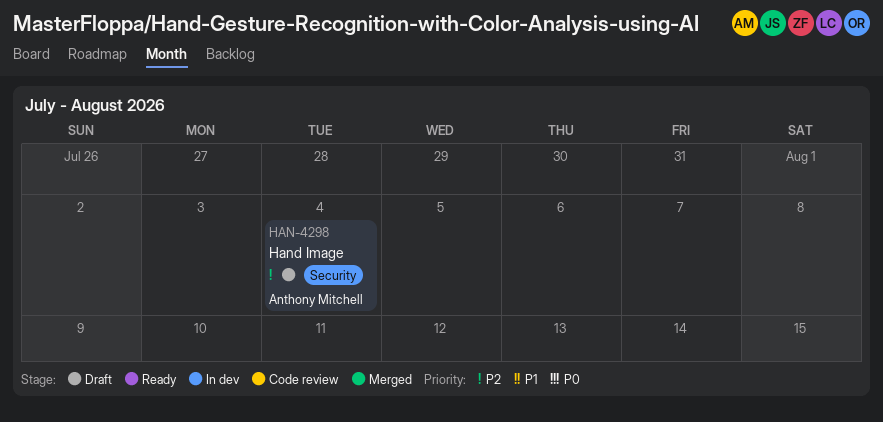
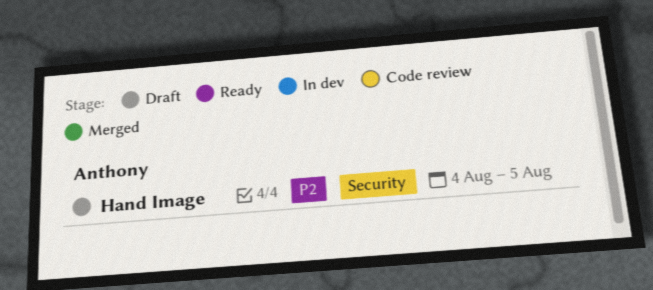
Hand Image, due: Aug 4 -> Aug 5

